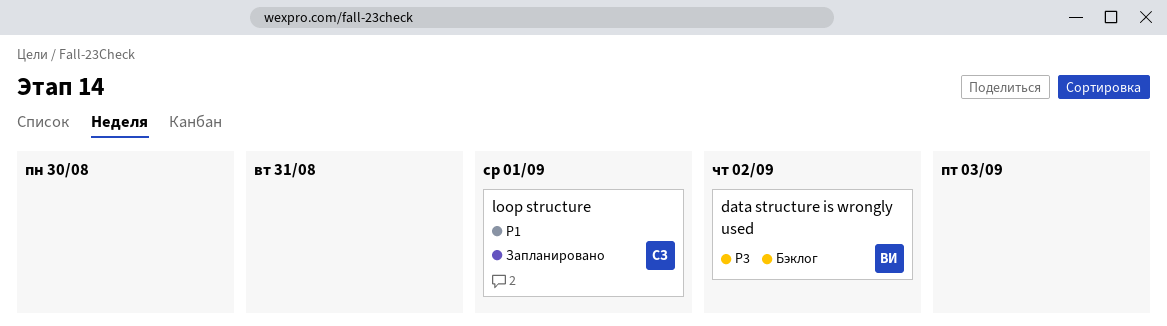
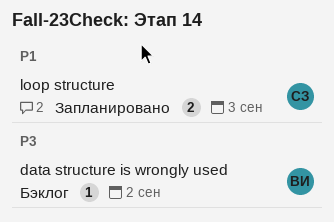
loop structure, due: Sep 1 -> Sep 3

